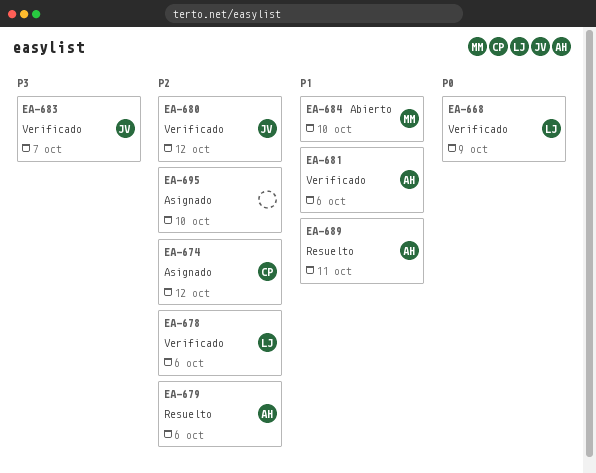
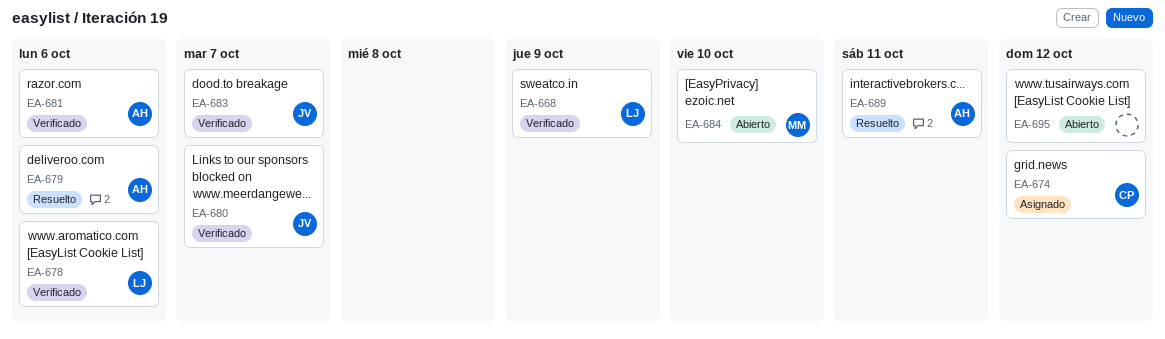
EA-680, due: Oct 12 -> Oct 7
EA-695, status: Asignado -> Abierto
EA-695, due: Oct 10 -> Oct 12

